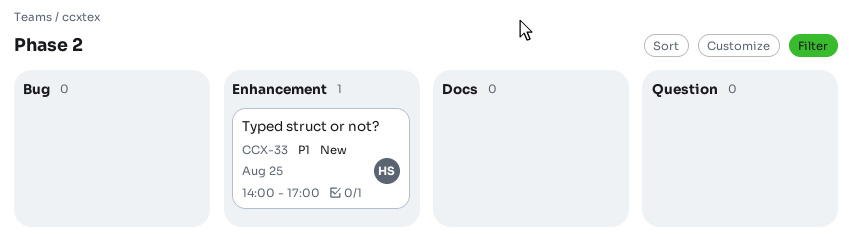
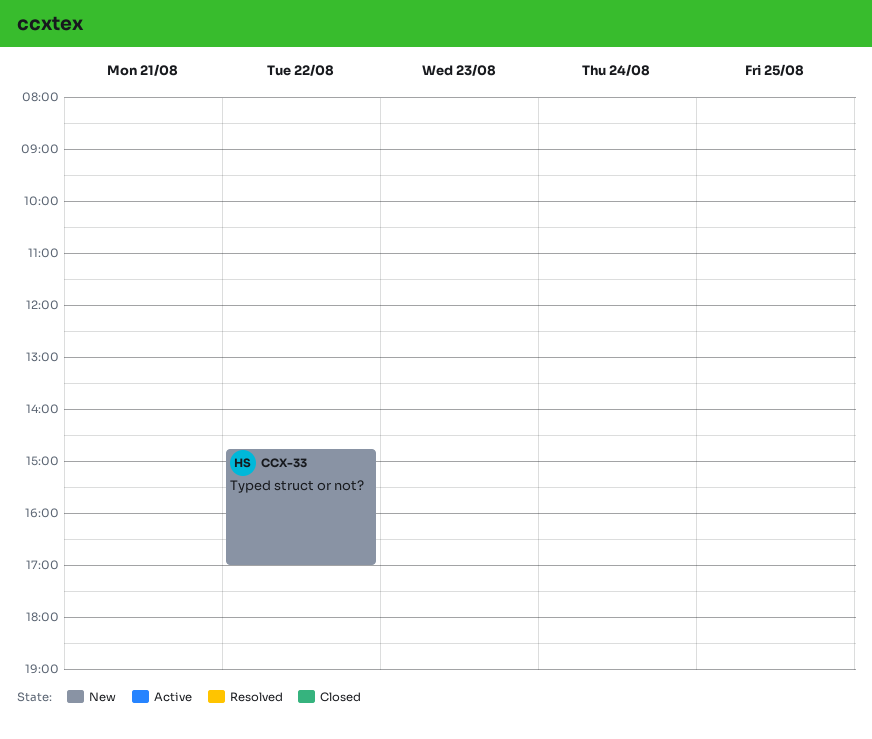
CCX-33, day: Aug 25 -> Aug 22
CCX-33, begins: 14:00 -> 14:45

